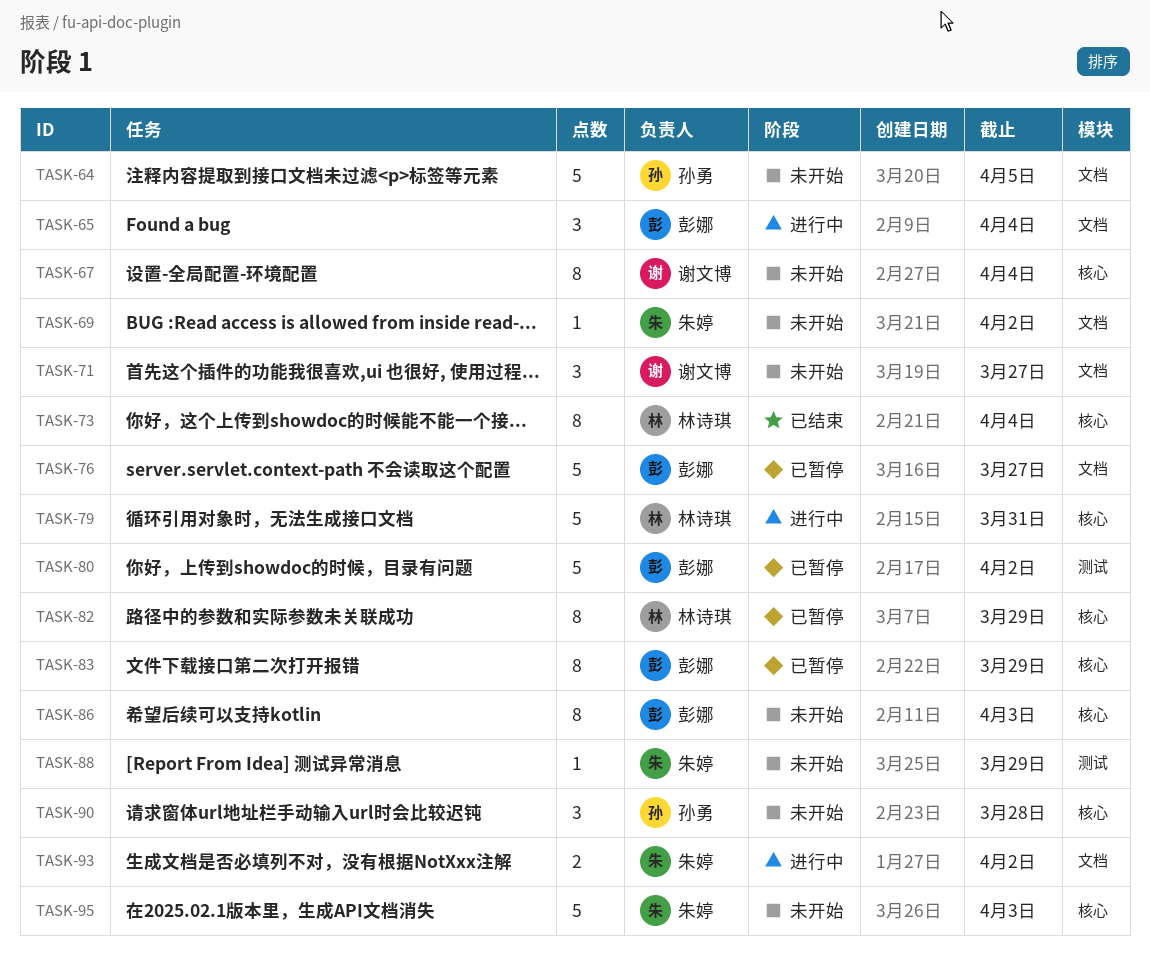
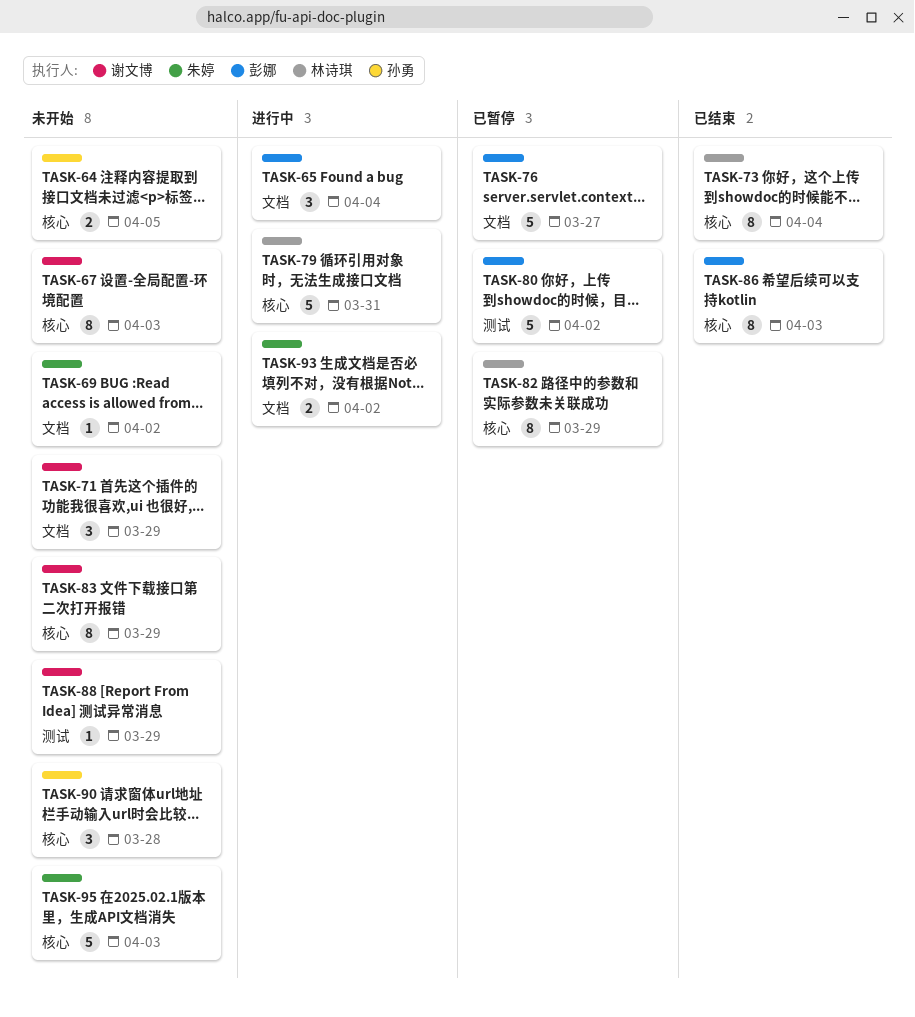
TASK-64, label: 文档 -> 核心
TASK-64, estimate: 5 -> 2
TASK-67, due: Apr 4 -> Apr 3
TASK-71, due: Mar 27 -> Mar 29
TASK-83, status: 已暂停 -> 未开始
TASK-83, owner: 彭娜 -> 谢文博
TASK-86, status: 未开始 -> 已结束
TASK-88, owner: 朱婷 -> 谢文博

